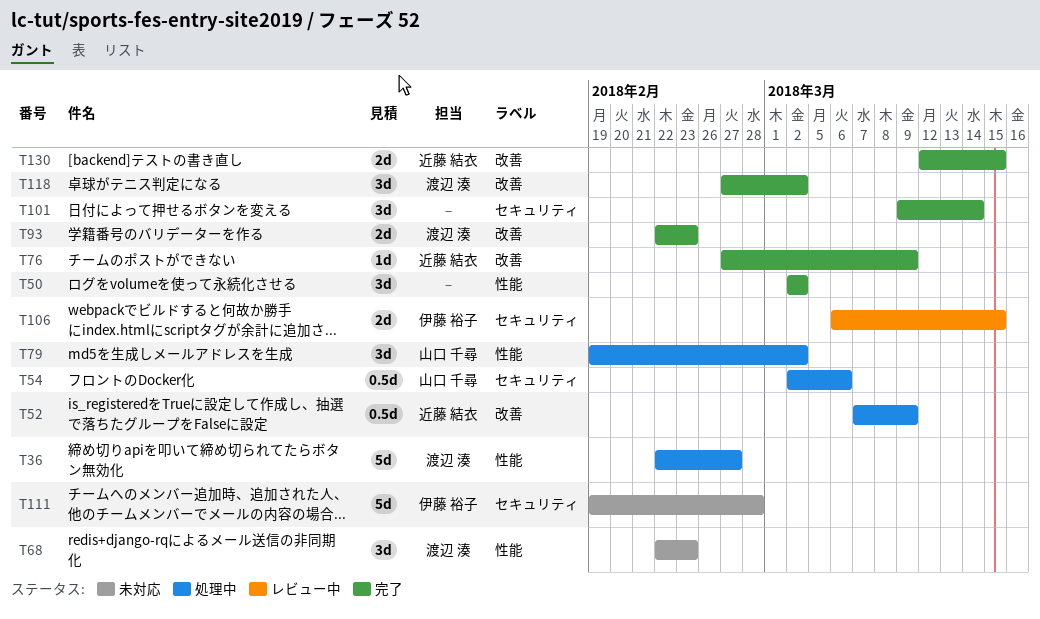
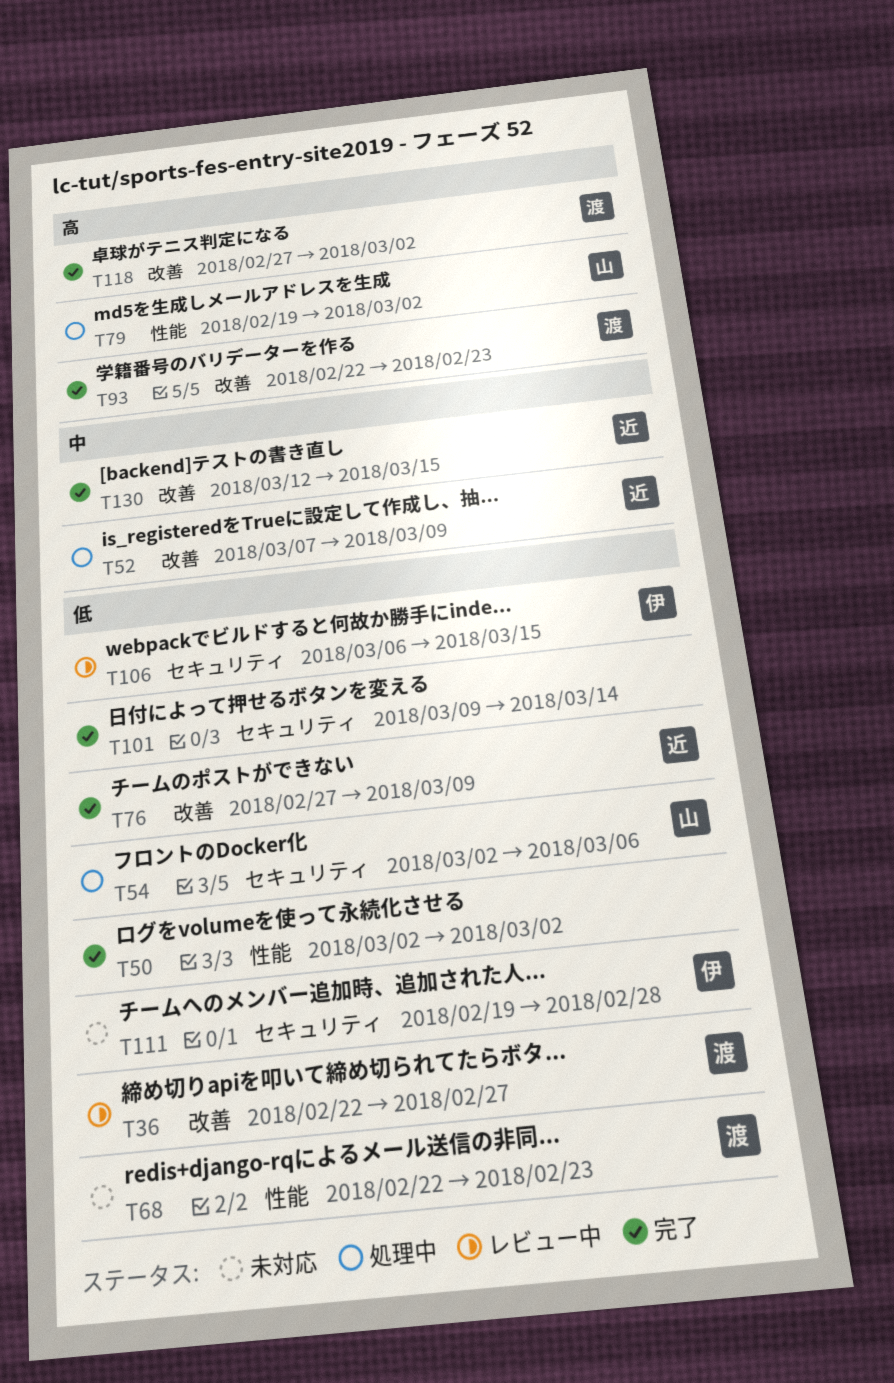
T36, status: 処理中 -> レビュー中
T36, label: 性能 -> 改善

